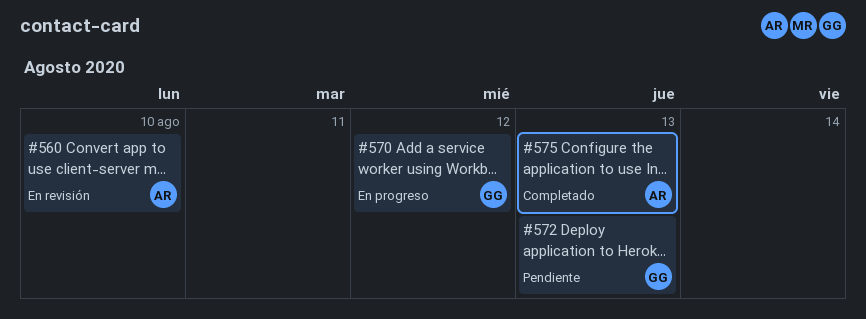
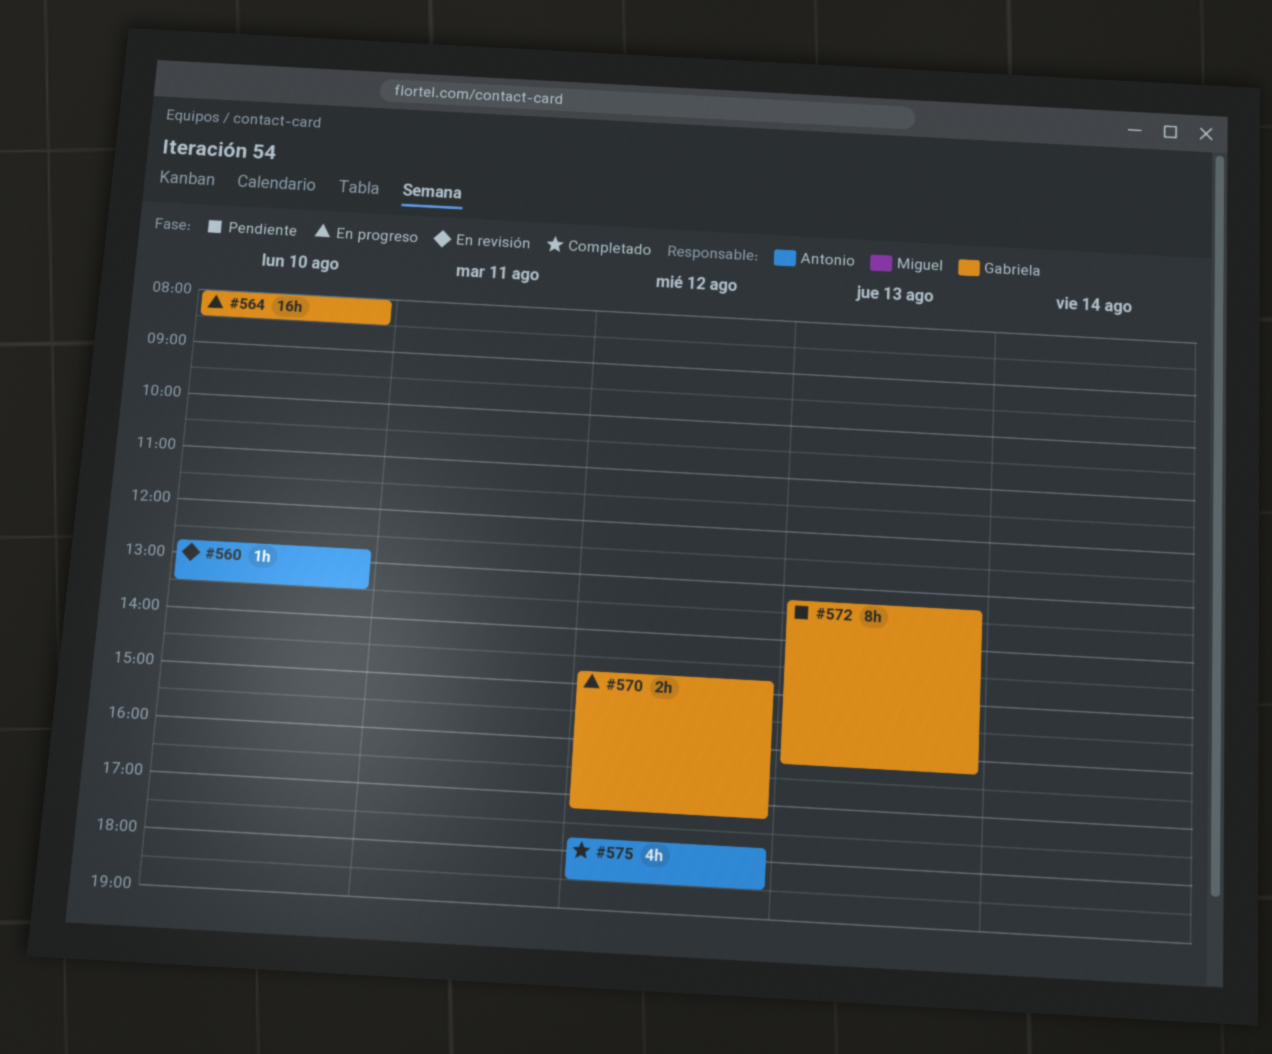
#564: none -> present
#575, day: Aug 13 -> Aug 12

